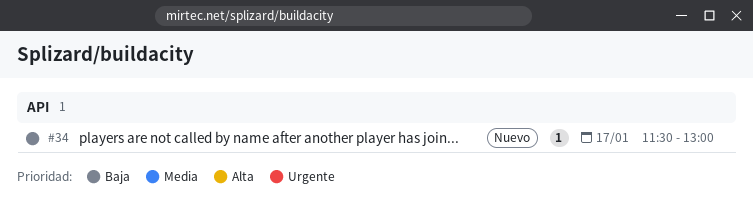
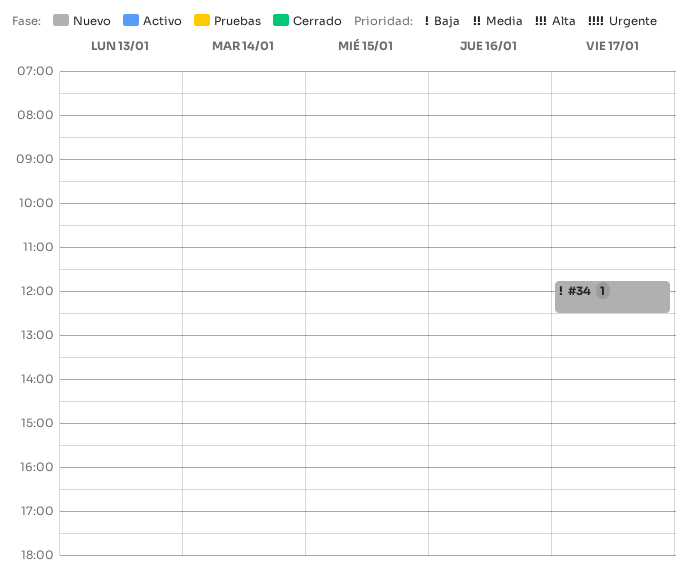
#34, begins: 11:30 -> 11:45
#34, ends: 13:00 -> 12:30

